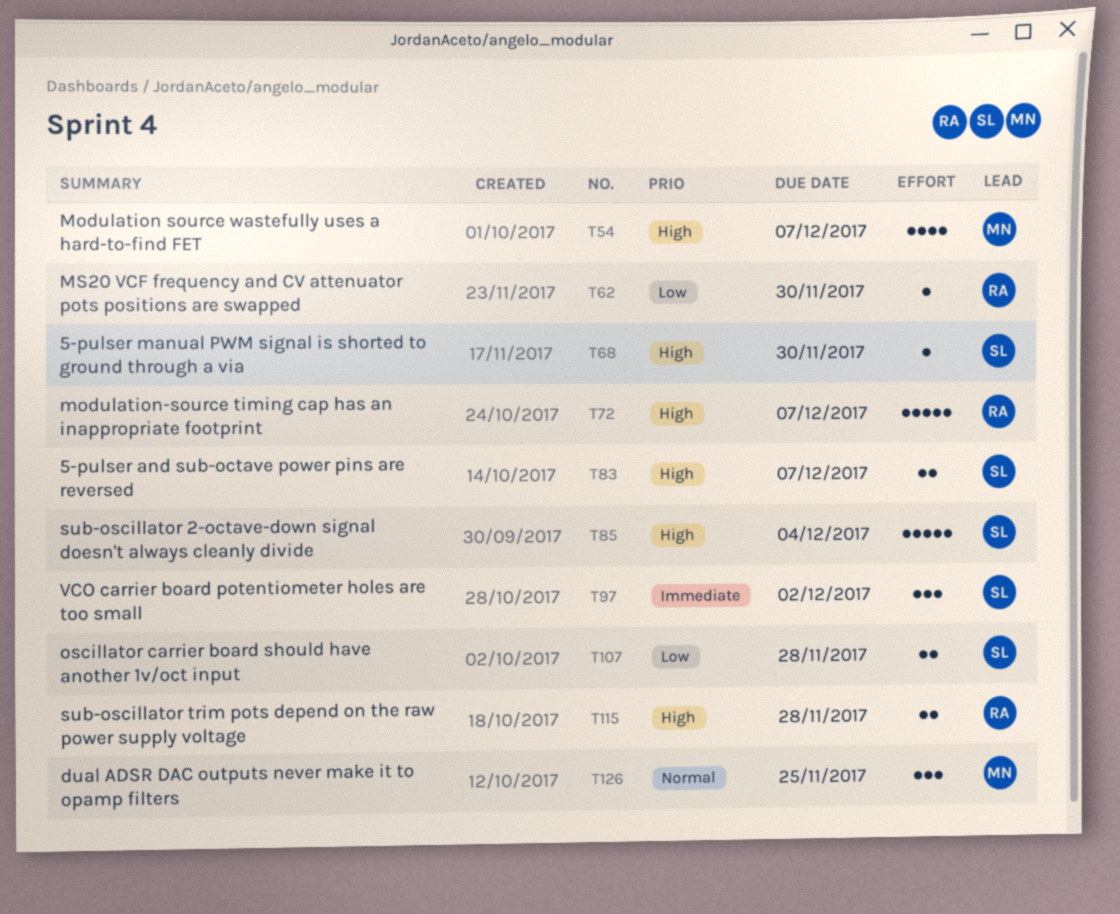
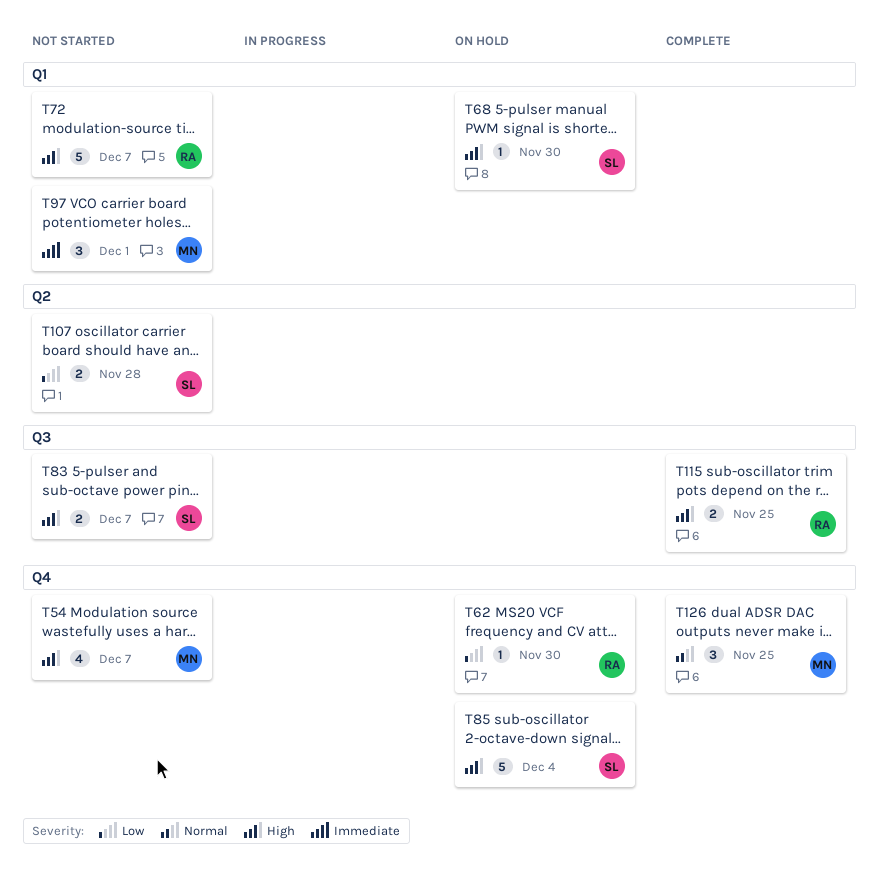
T97, owner: SL -> MN
T97, due: Dec 2 -> Dec 1
T115, due: Nov 28 -> Nov 25

